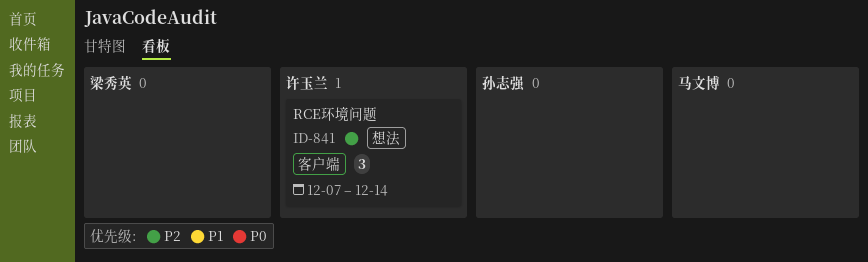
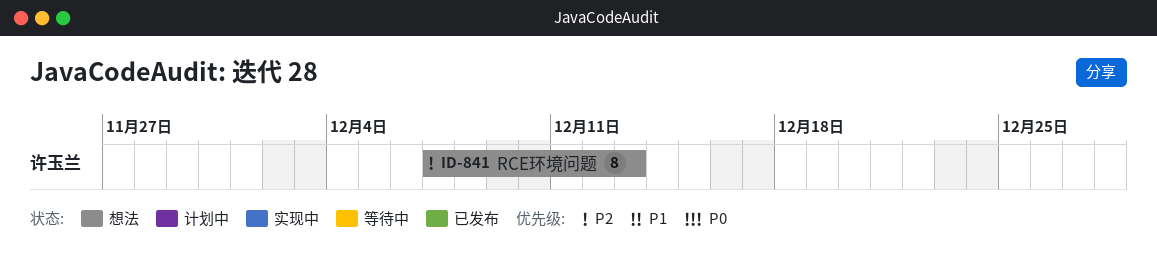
ID-841, estimate: 3 -> 8
ID-841, due: Dec 14 -> Dec 13

